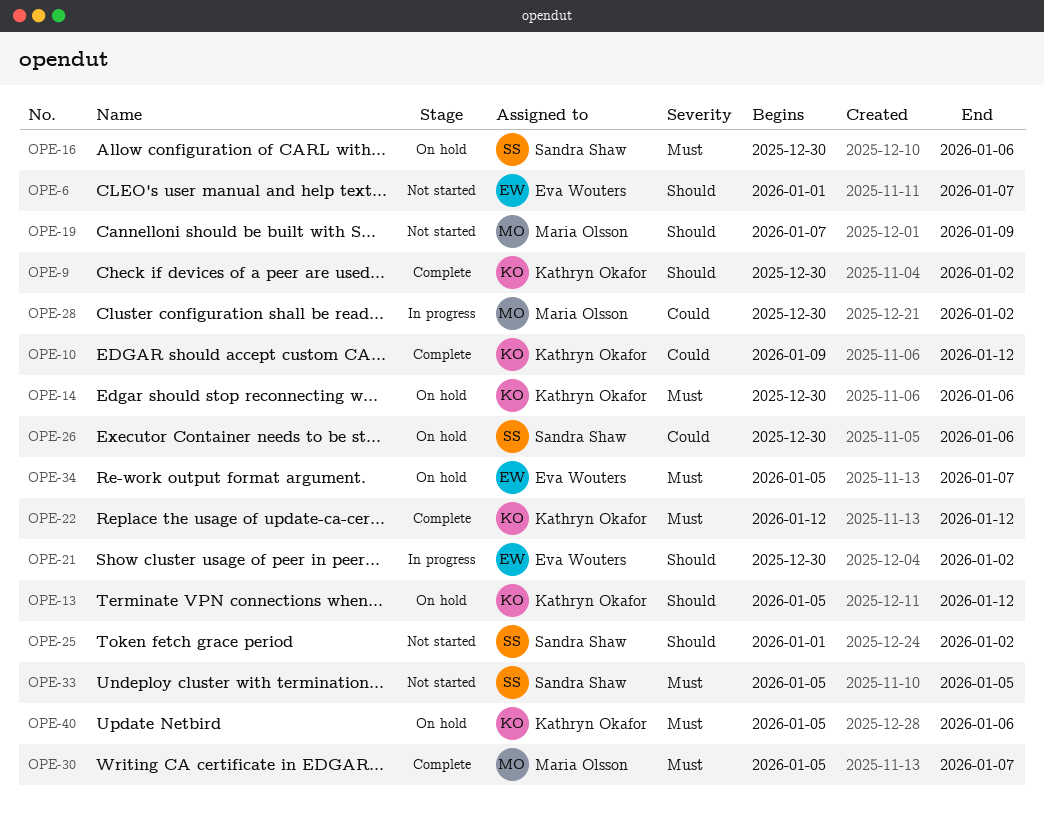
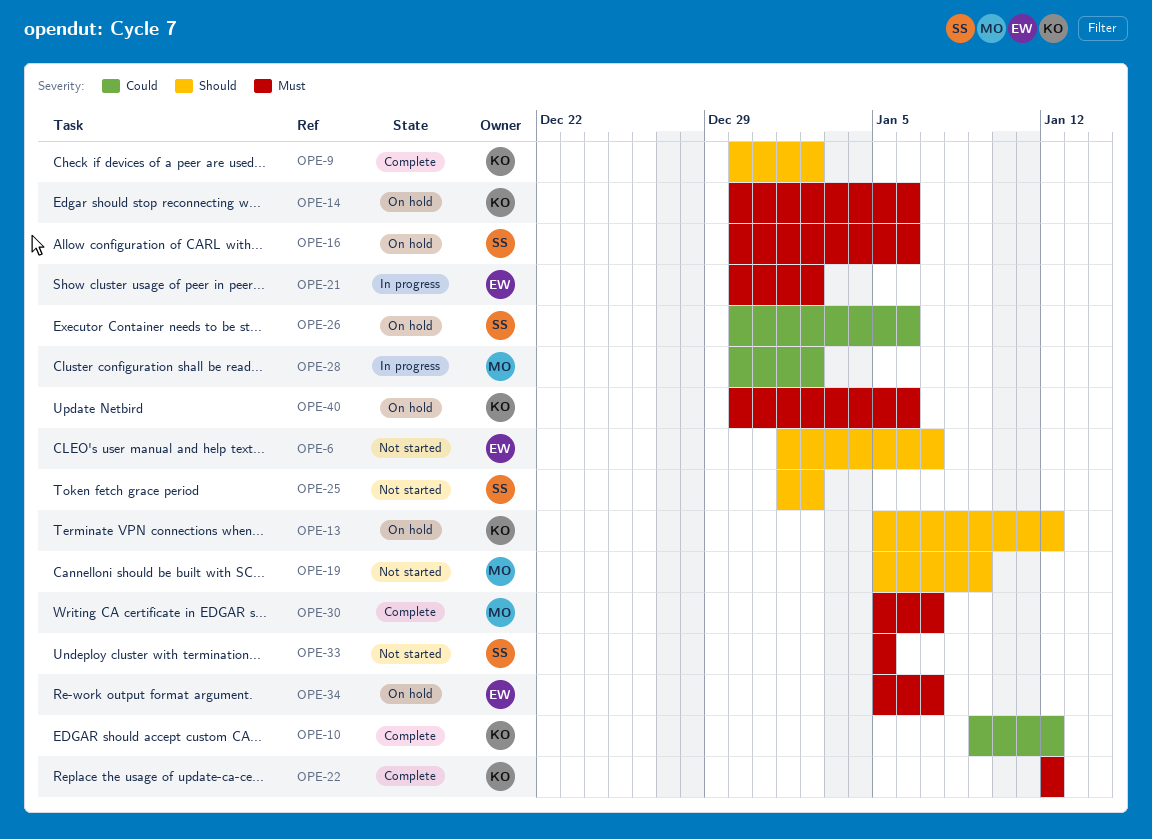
OPE-19, start: Jan 7 -> Jan 5
OPE-21, priority: Should -> Must
OPE-40, start: Jan 5 -> Dec 30

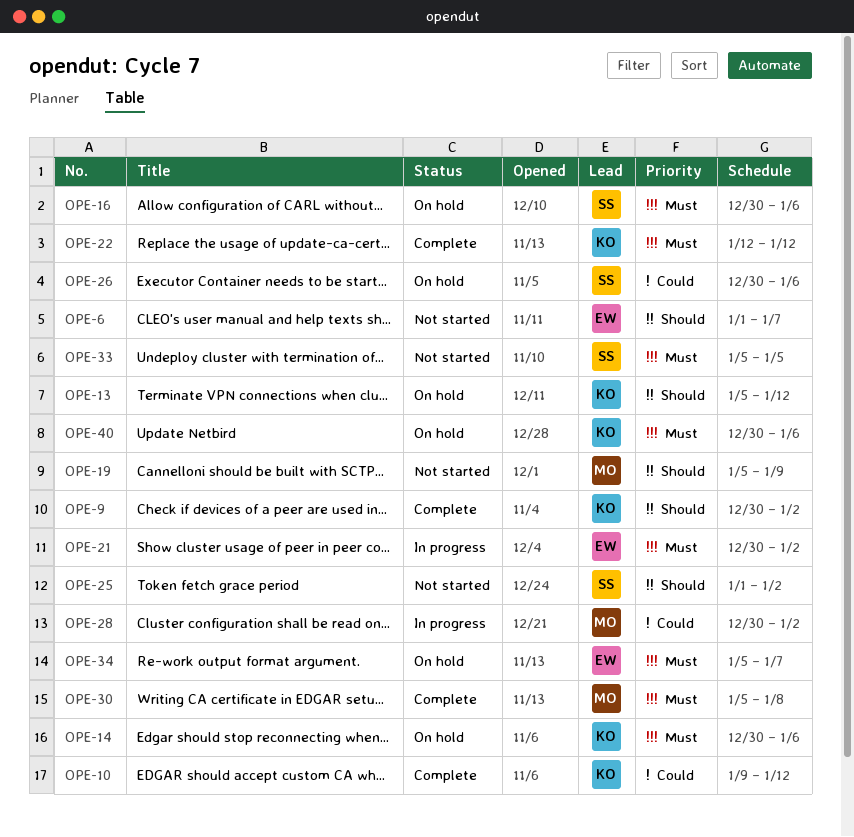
OPE-30, due: Jan 7 -> Jan 8

